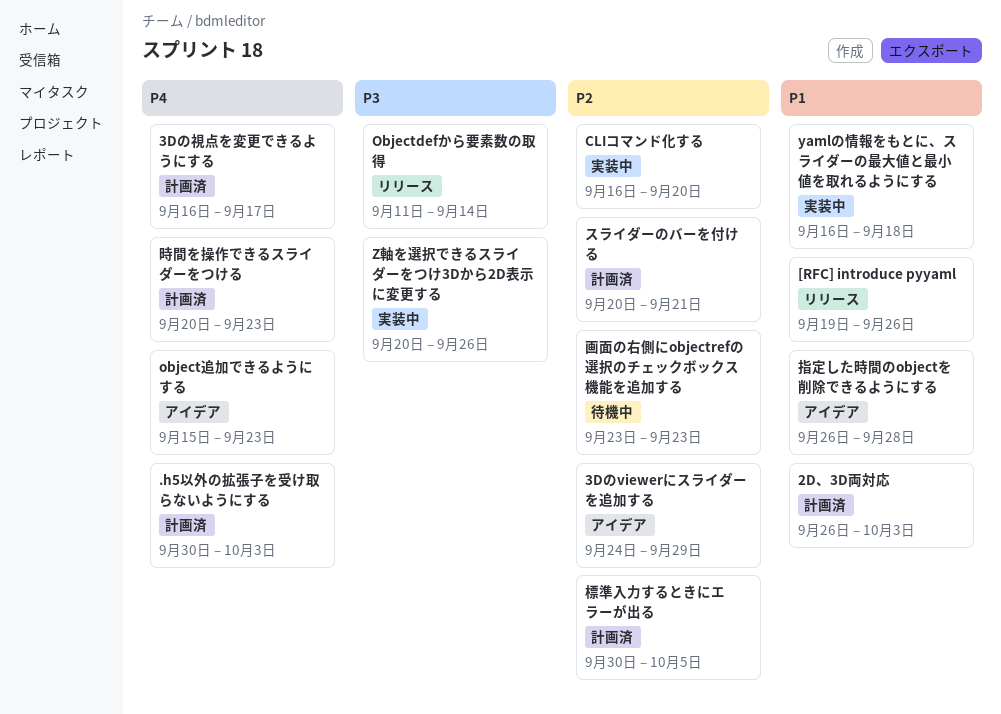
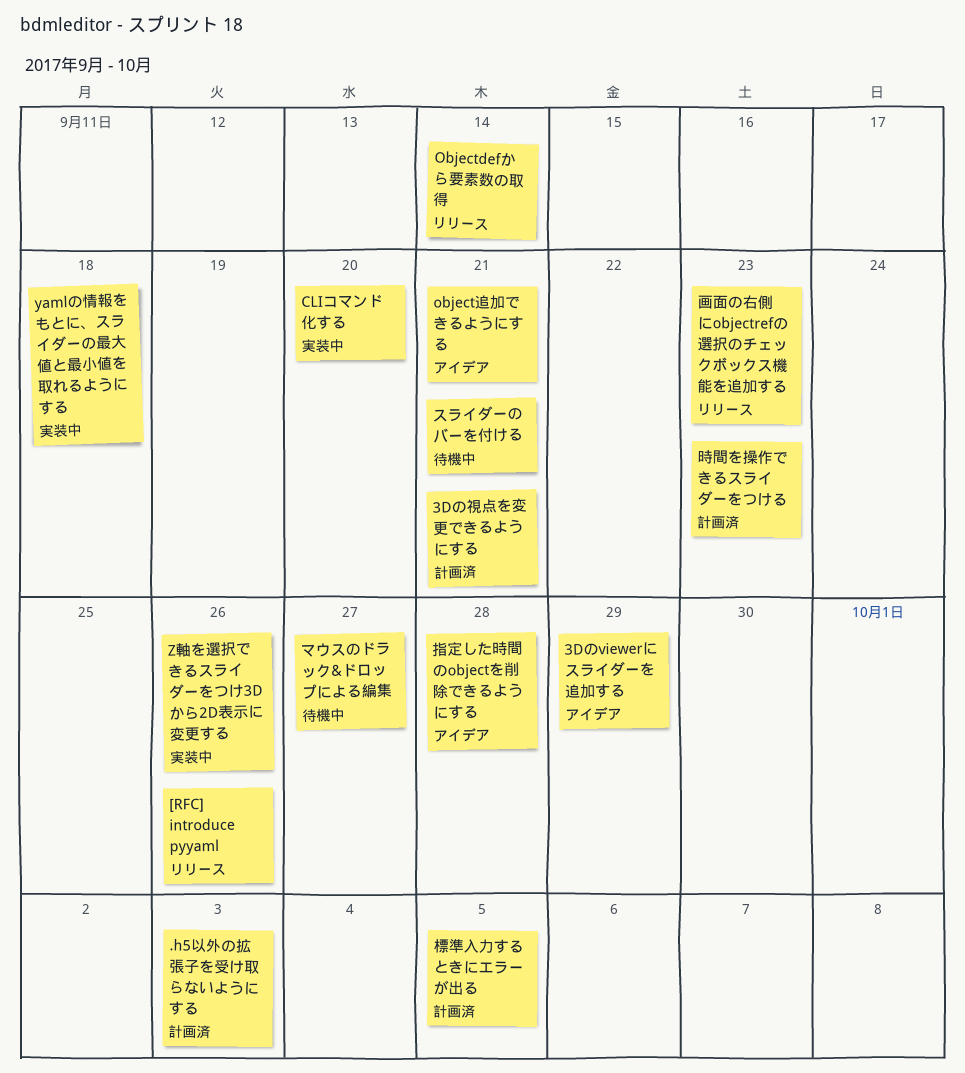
2D、3D両対応: present -> none
3Dの視点を変更できるようにする, due: Sep 17 -> Sep 21
object追加できるようにする, due: Sep 23 -> Sep 21
スライダーのバーを付ける, status: 計画済 -> 待機中
マウスのドラック&ドロップによる編集: none -> present
画面の右側にobjectrefの選択のチェックボックス機能を追加する, status: 待機中 -> リリース

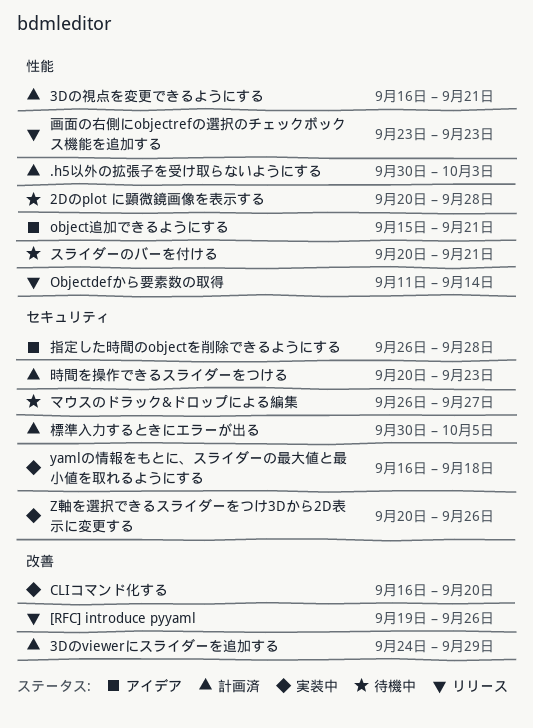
2Dのplot に顕微鏡画像を表示する: none -> present
3Dのviewerにスライダーを追加する, status: アイデア -> 計画済

